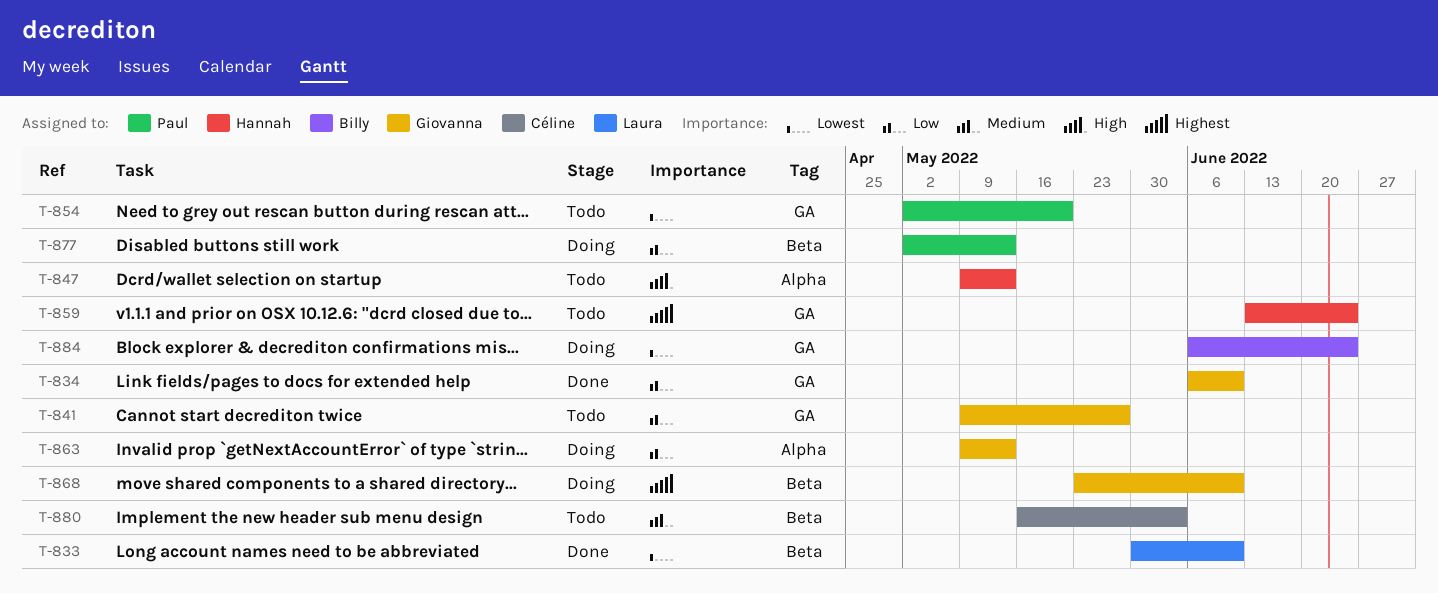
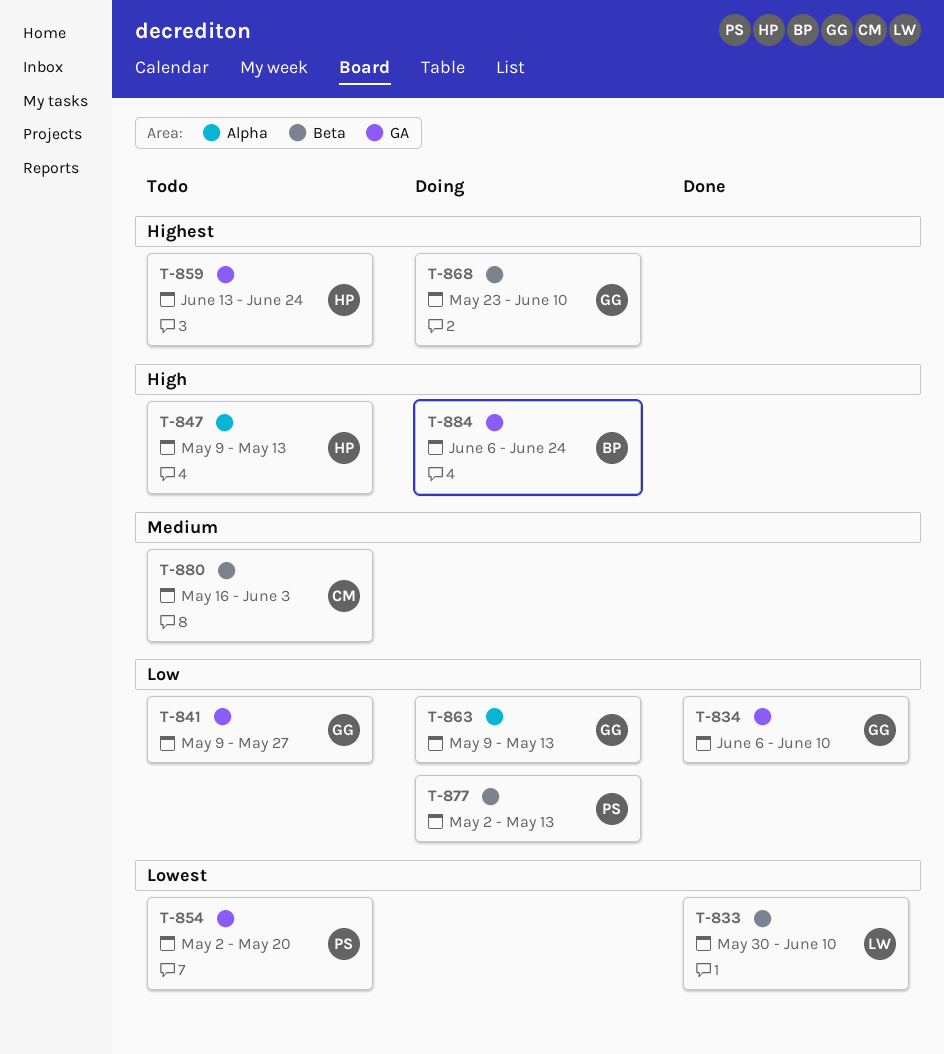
T-884, priority: Lowest -> High

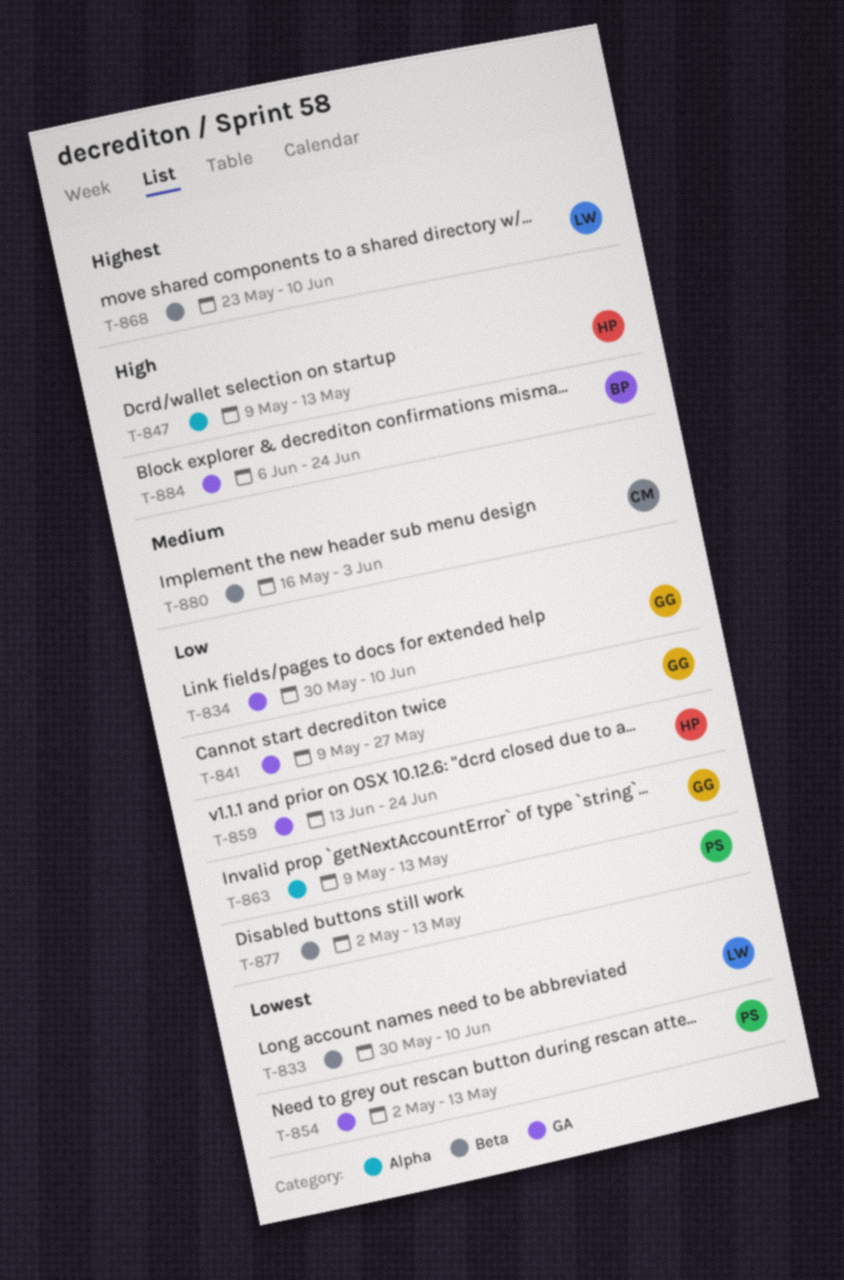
T-834, start: Jun 6 -> May 30
T-854, due: May 20 -> May 13
T-859, priority: Highest -> Low
T-868, owner: GG -> LW

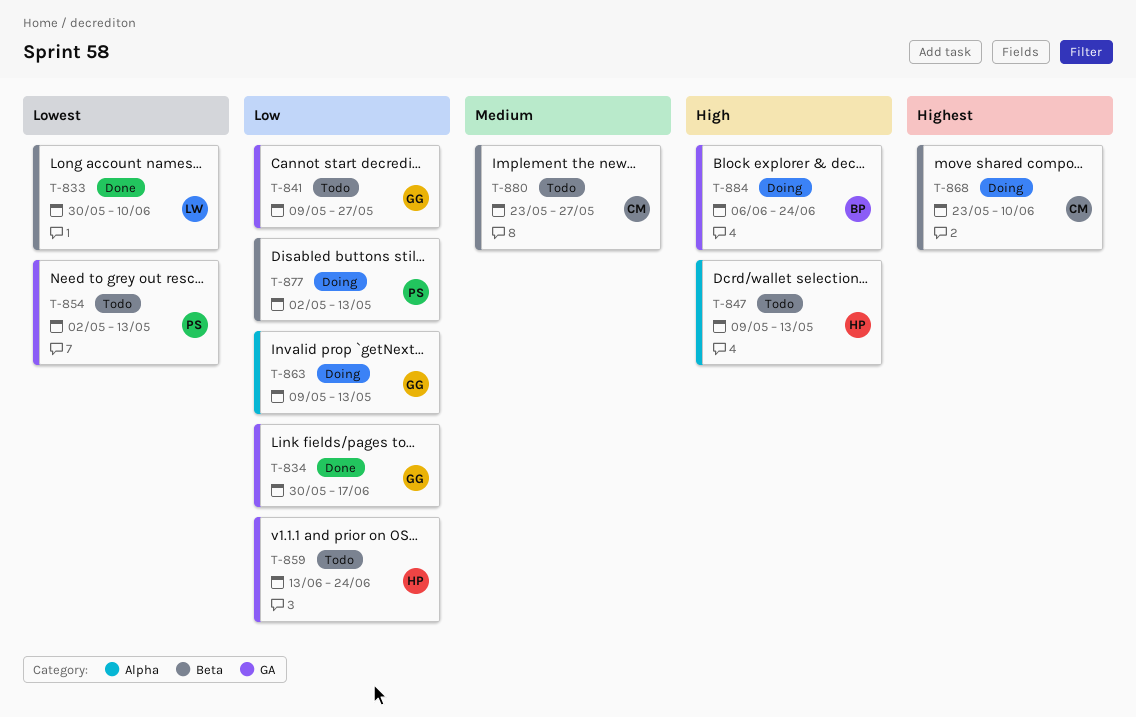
T-834, due: Jun 10 -> Jun 17
T-868, owner: LW -> CM
T-880, start: May 16 -> May 23
T-880, due: Jun 3 -> May 27

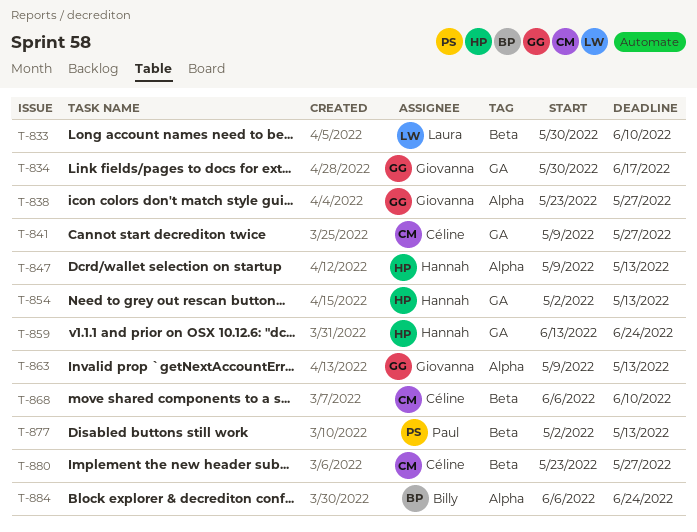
T-838: none -> present
T-841, owner: Giovanna -> Céline
T-854, owner: Paul -> Hannah
T-868, start: May 23 -> Jun 6
T-884, label: GA -> Alpha

